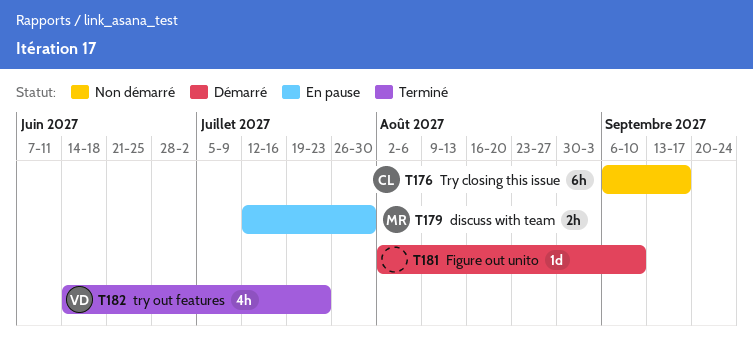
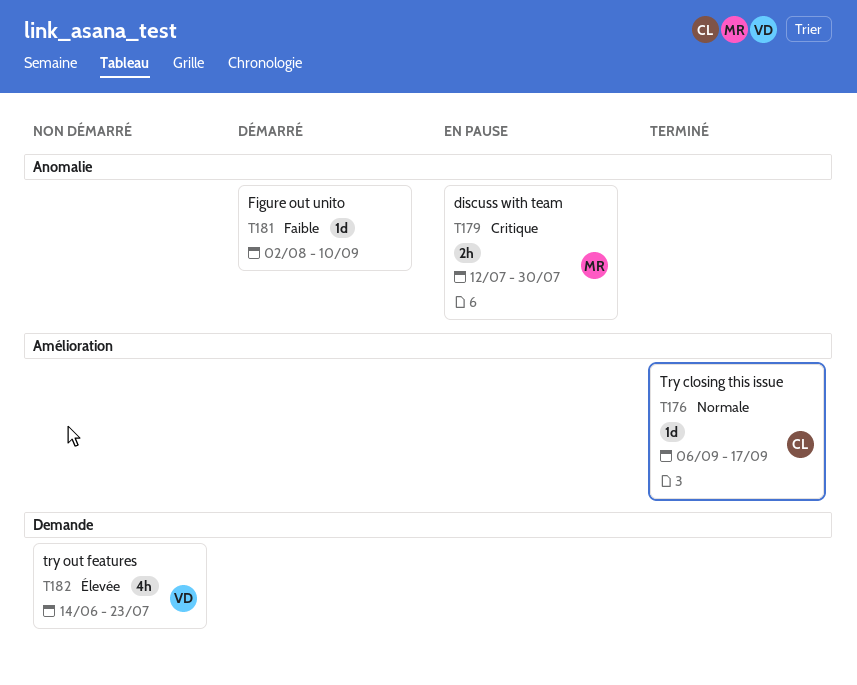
T176, status: Non démarré -> Terminé
T176, estimate: 6h -> 1d
T182, status: Terminé -> Non démarré

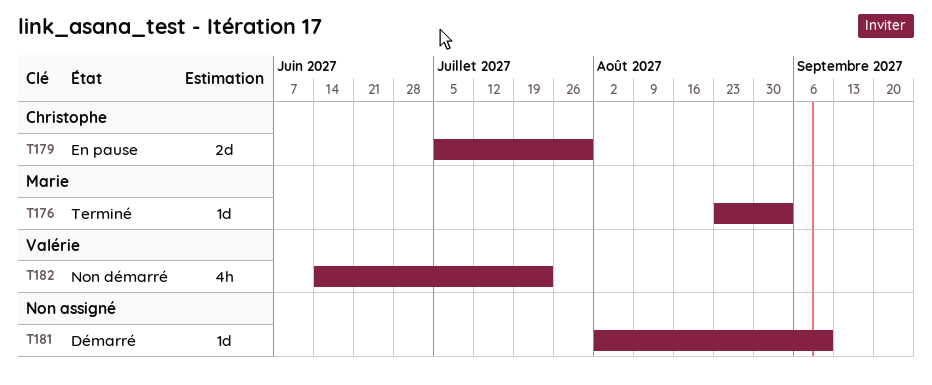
T176, owner: Christophe -> Marie
T176, start: Sep 6 -> Aug 23
T176, due: Sep 17 -> Sep 3
T179, owner: Marie -> Christophe
T179, estimate: 2h -> 2d
T179, start: Jul 12 -> Jul 5

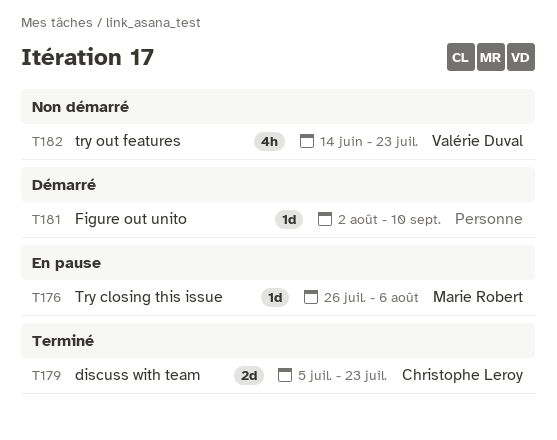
T176, status: Terminé -> En pause
T176, start: Aug 23 -> Jul 26
T176, due: Sep 3 -> Aug 6
T179, status: En pause -> Terminé
T179, due: Jul 30 -> Jul 23

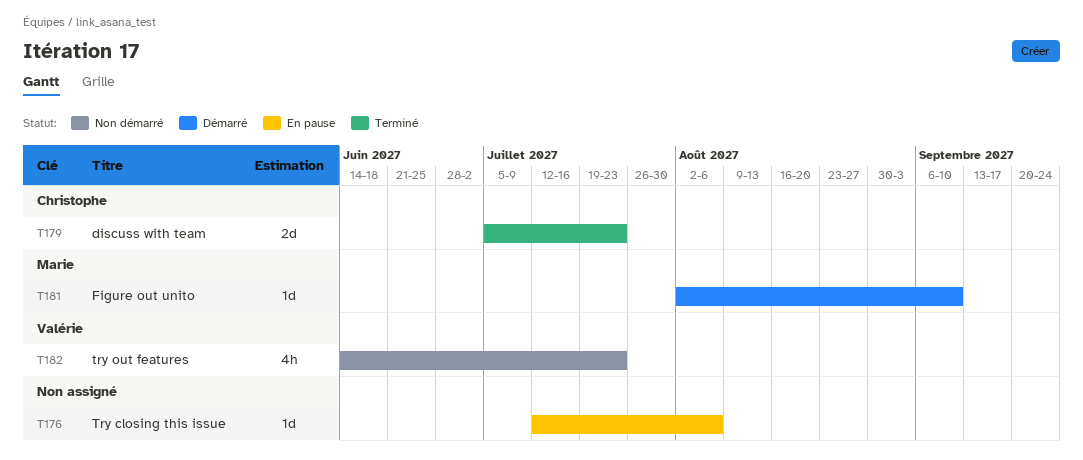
T176, owner: Marie Robert -> none
T176, start: Jul 26 -> Jul 12
T181, owner: none -> Marie Robert

